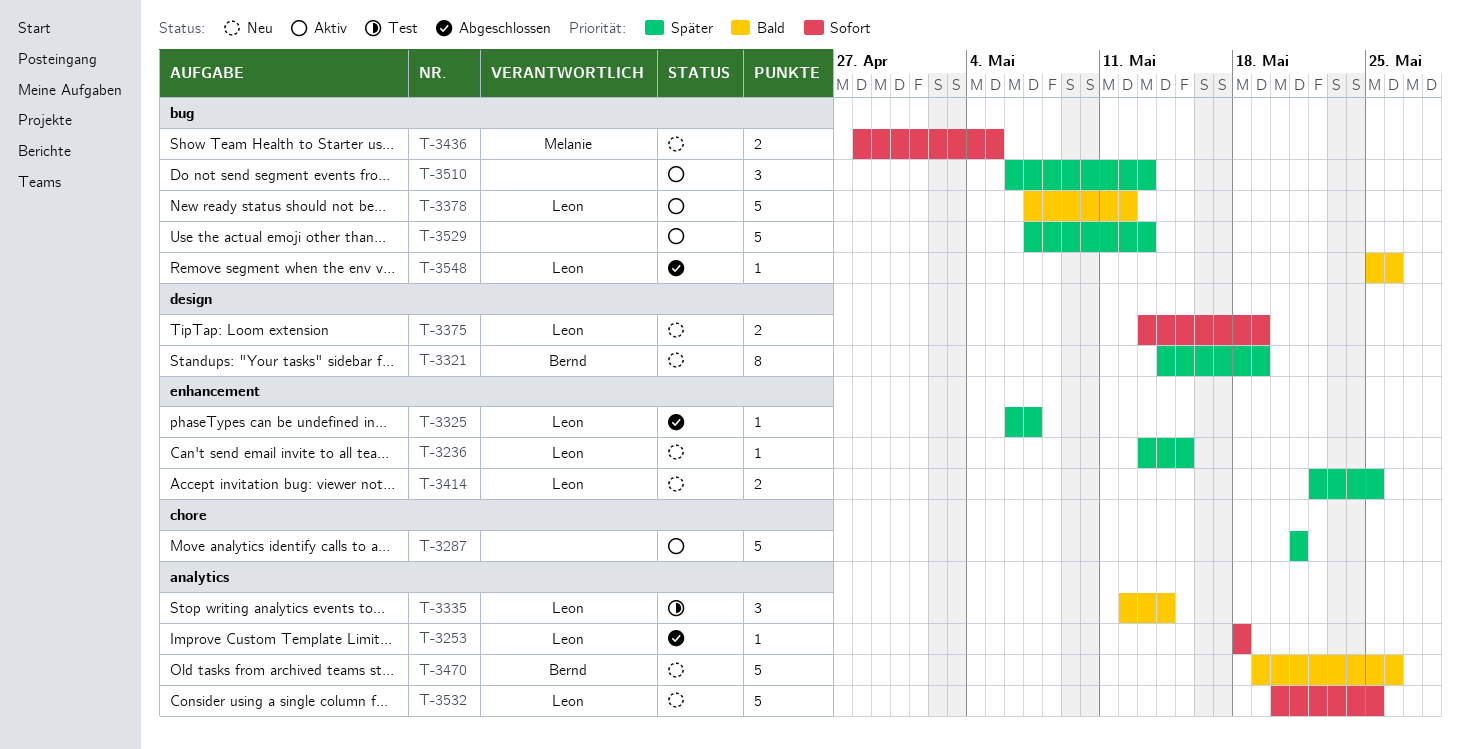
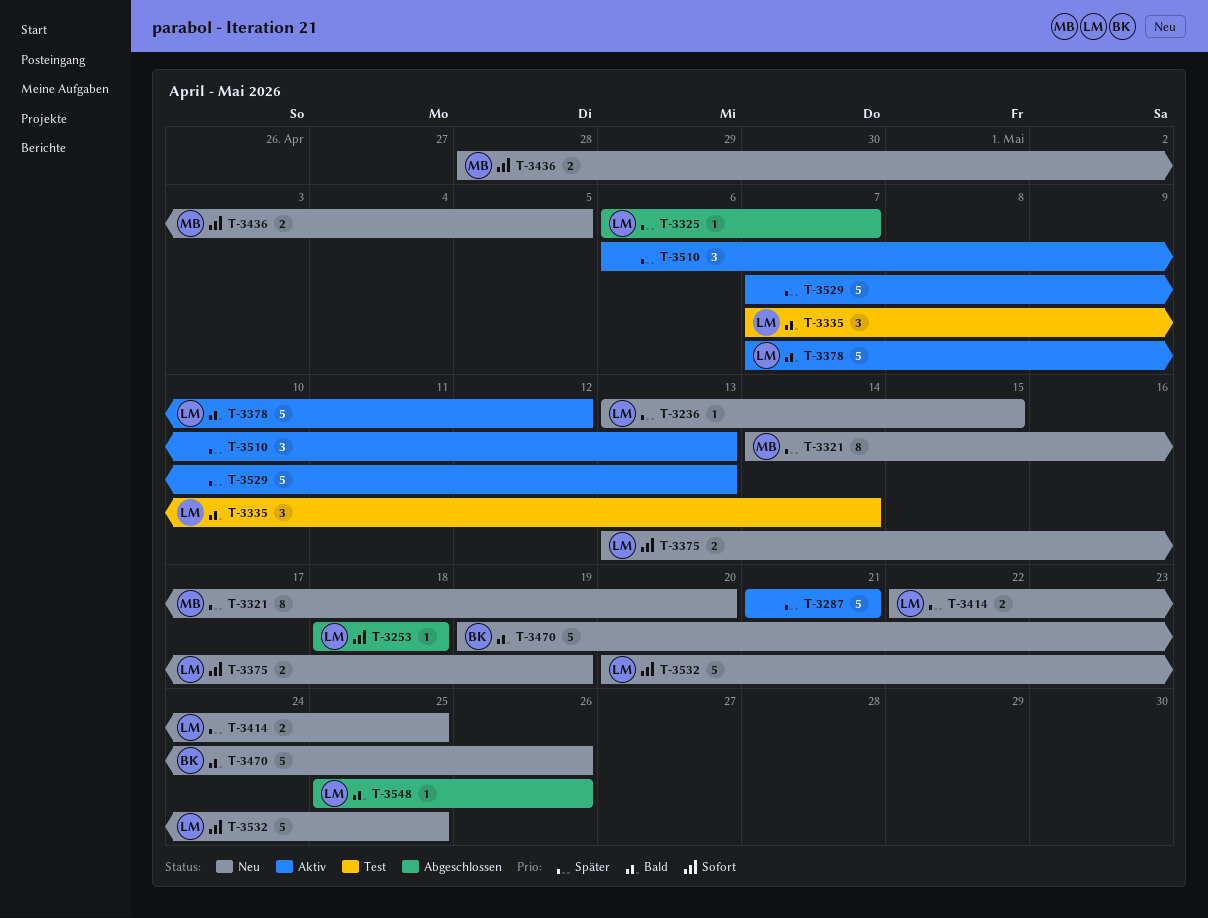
T-3321, owner: Bernd -> Melanie
T-3321, due: May 19 -> May 20
T-3335, start: May 12 -> May 7

